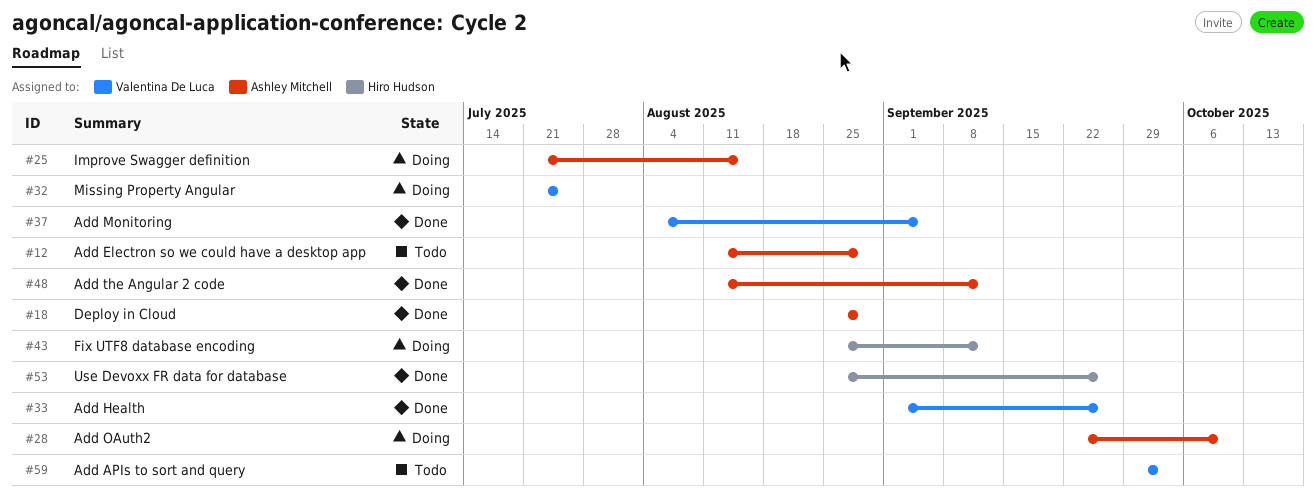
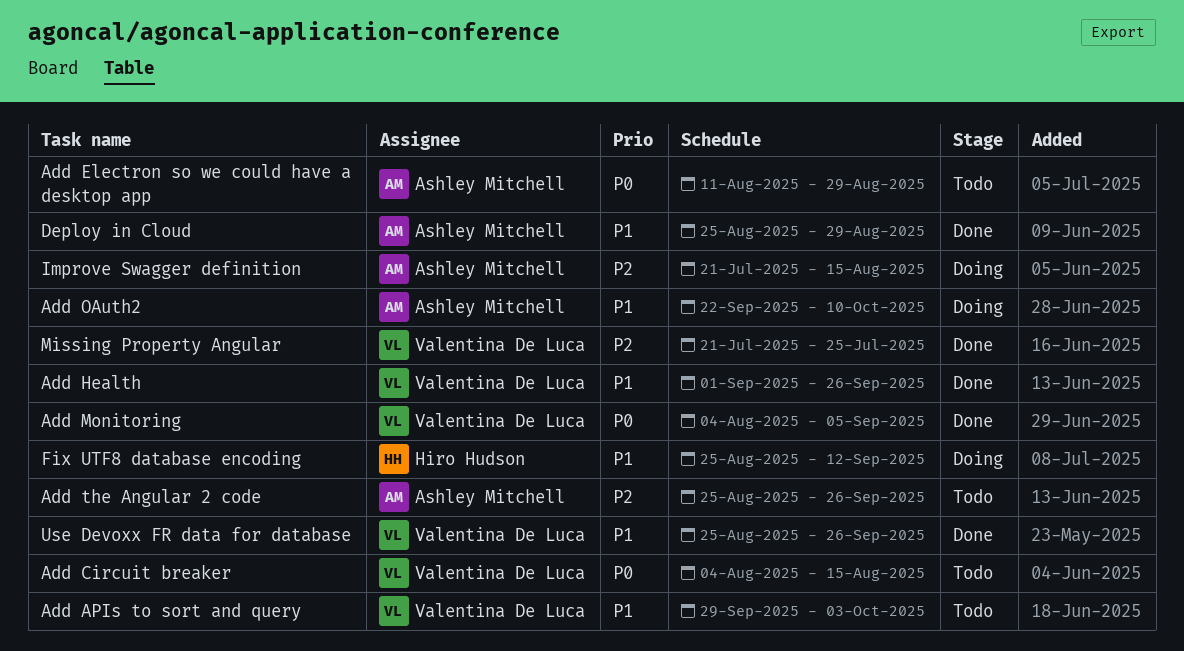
Add Circuit breaker: none -> present
Add the Angular 2 code, status: Done -> Todo
Add the Angular 2 code, start: Aug 11 -> Aug 25
Add the Angular 2 code, due: Sep 12 -> Sep 26
Missing Property Angular, status: Doing -> Done
Use Devoxx FR data for database, owner: Hiro Hudson -> Valentina De Luca

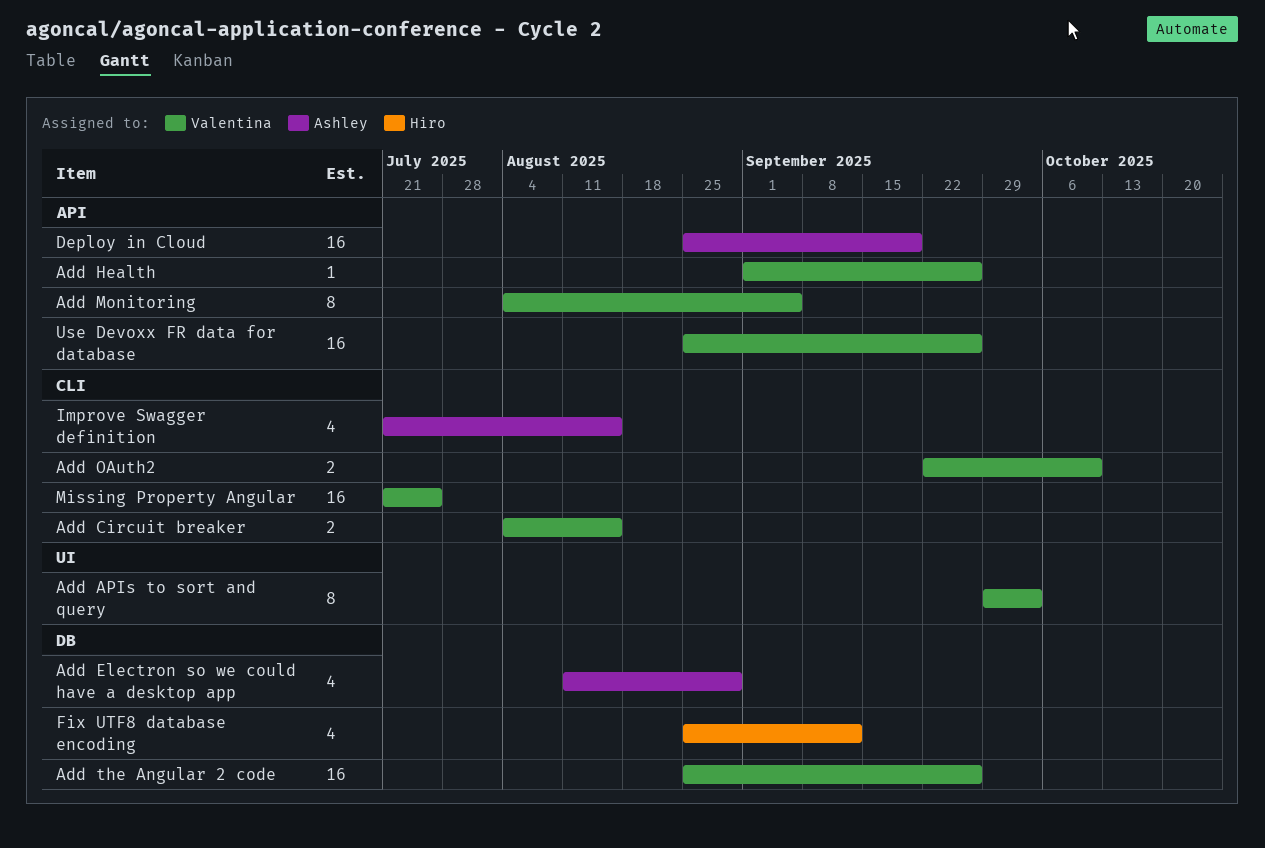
Add OAuth2, owner: Ashley Mitchell -> Valentina De Luca
Add the Angular 2 code, owner: Ashley Mitchell -> Valentina De Luca
Deploy in Cloud, due: Aug 29 -> Sep 19

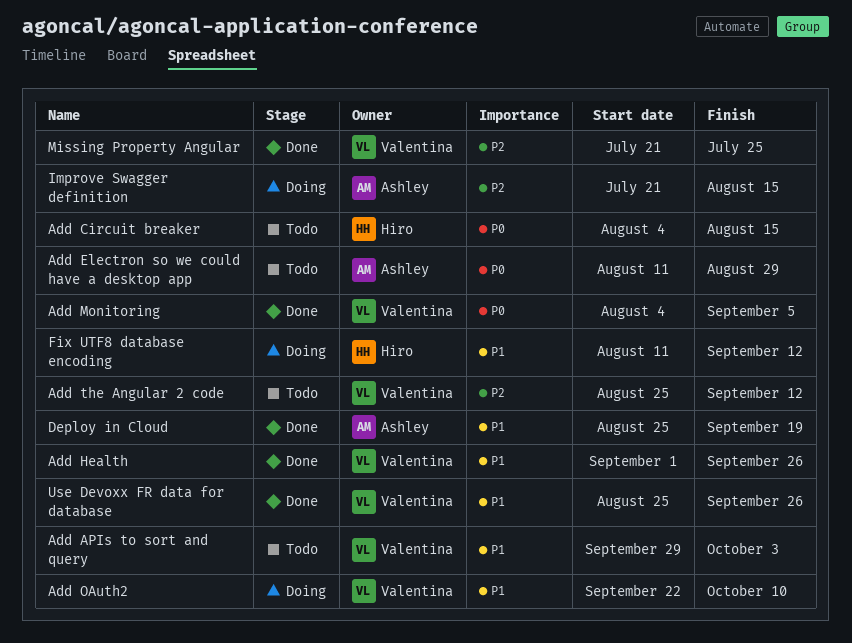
Add Circuit breaker, owner: Valentina -> Hiro
Add the Angular 2 code, due: Sep 26 -> Sep 12
Fix UTF8 database encoding, start: Aug 25 -> Aug 11

